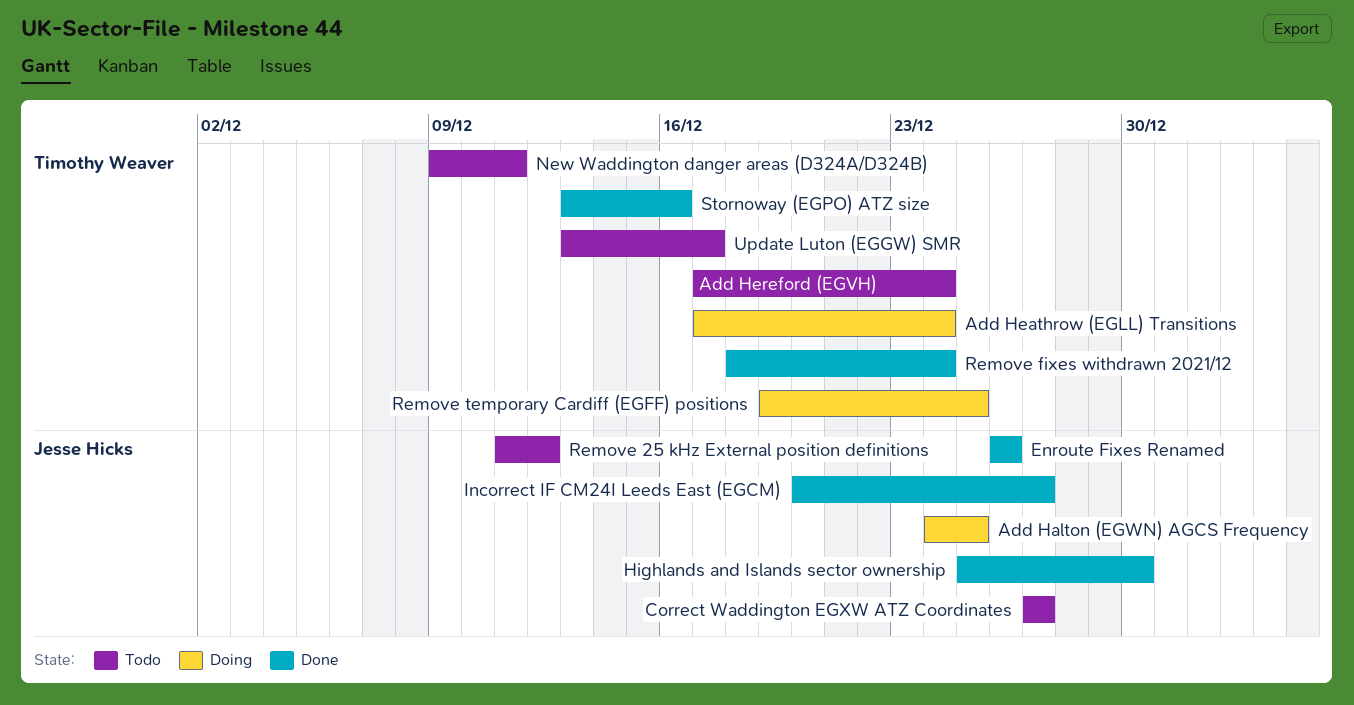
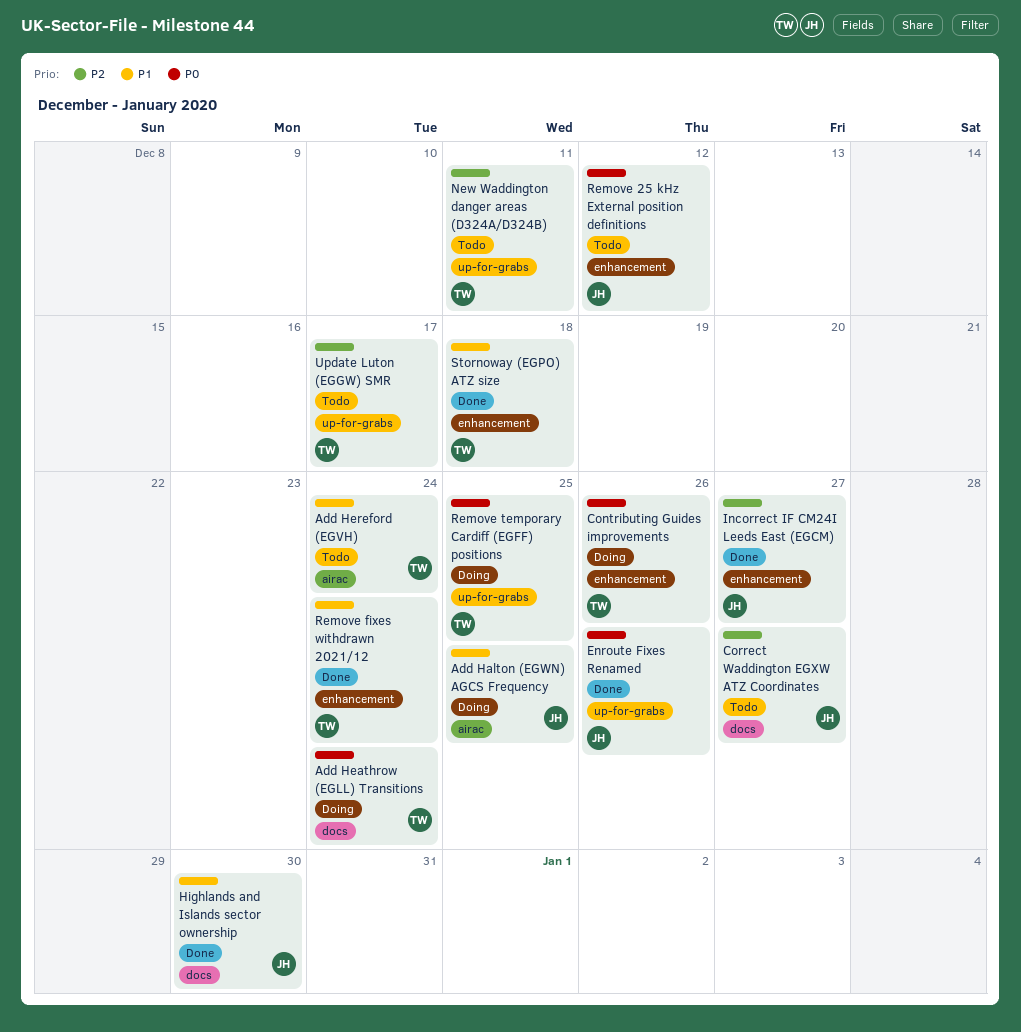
Contributing Guides improvements: none -> present
Stornoway (EGPO) ATZ size, due: Dec 16 -> Dec 18

